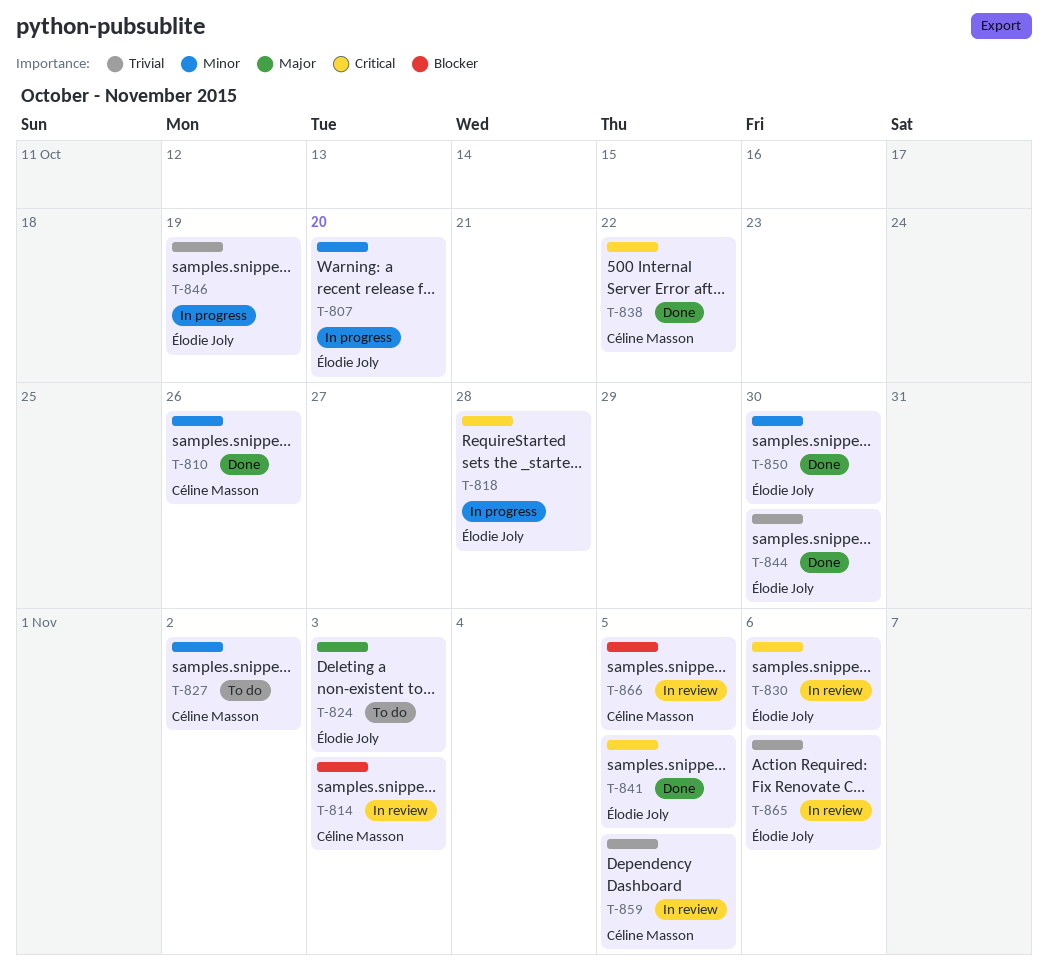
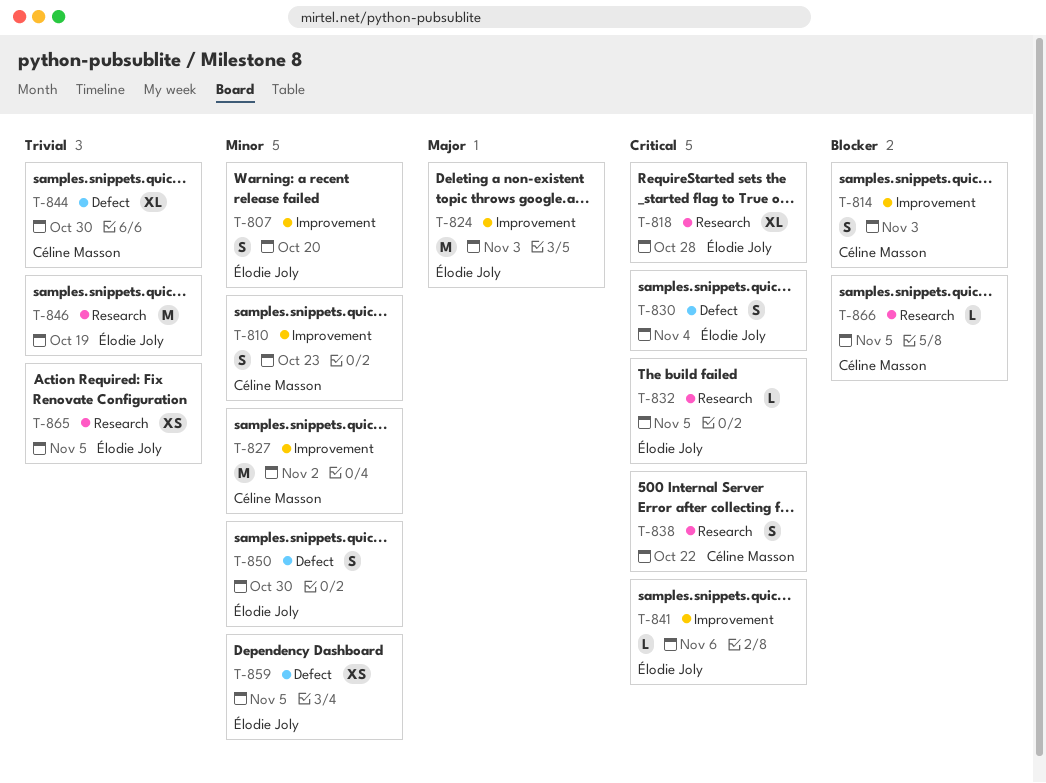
T-810, due: Oct 26 -> Oct 23
T-830, due: Nov 6 -> Nov 4
T-832: none -> present
T-841, due: Nov 5 -> Nov 6
T-844, owner: Élodie Joly -> Céline Masson
T-859, owner: Céline Masson -> Élodie Joly
T-859, priority: Trivial -> Minor
T-865, due: Nov 6 -> Nov 5

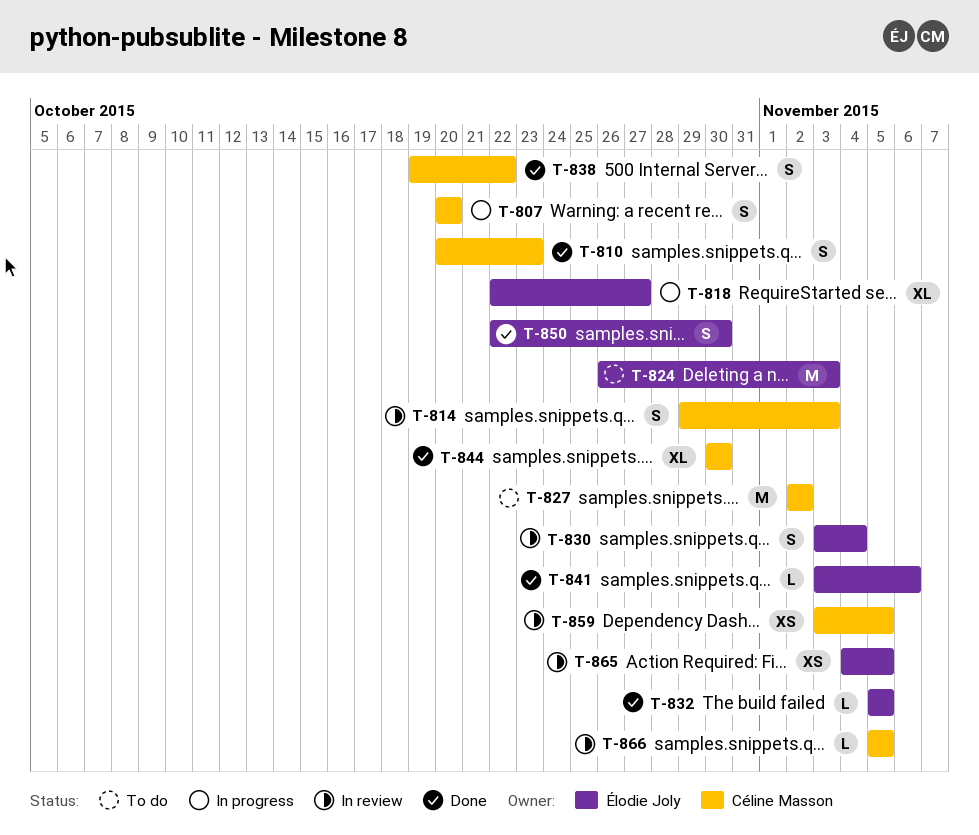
T-807, owner: Élodie Joly -> Céline Masson
T-818, due: Oct 28 -> Oct 27
T-846: present -> none
T-859, owner: Élodie Joly -> Céline Masson

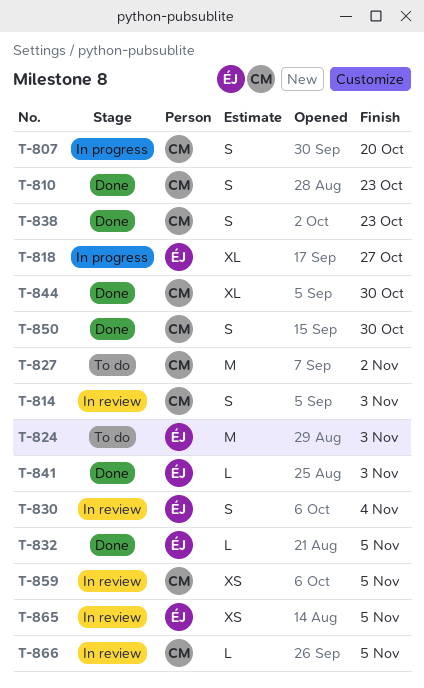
T-838, due: Oct 22 -> Oct 23
T-841, due: Nov 6 -> Nov 3
T-850, owner: Élodie Joly -> Céline Masson

